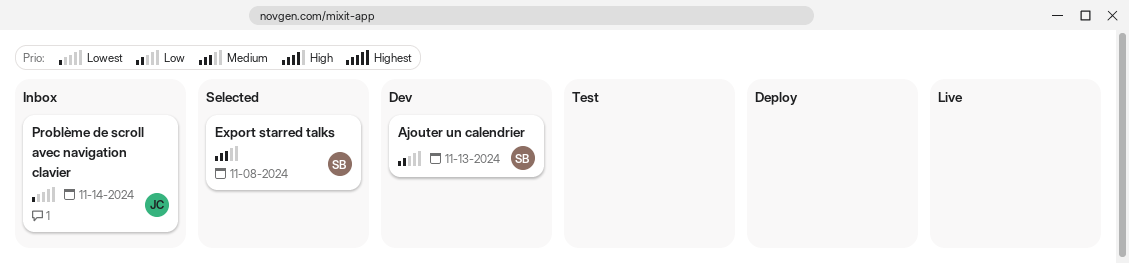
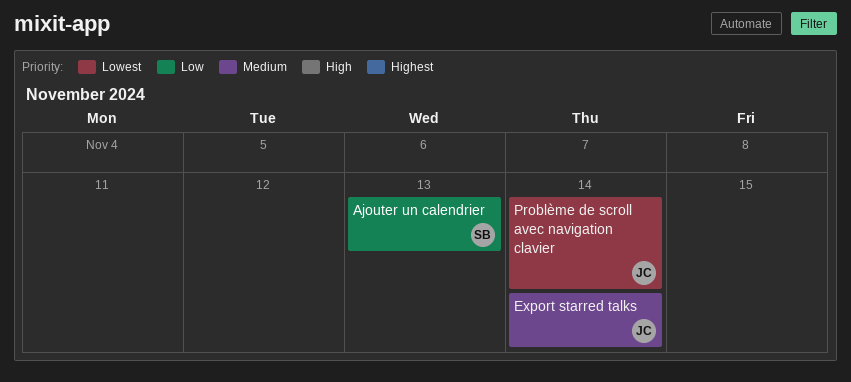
Export starred talks, owner: SB -> JC
Export starred talks, due: Nov 8 -> Nov 14

